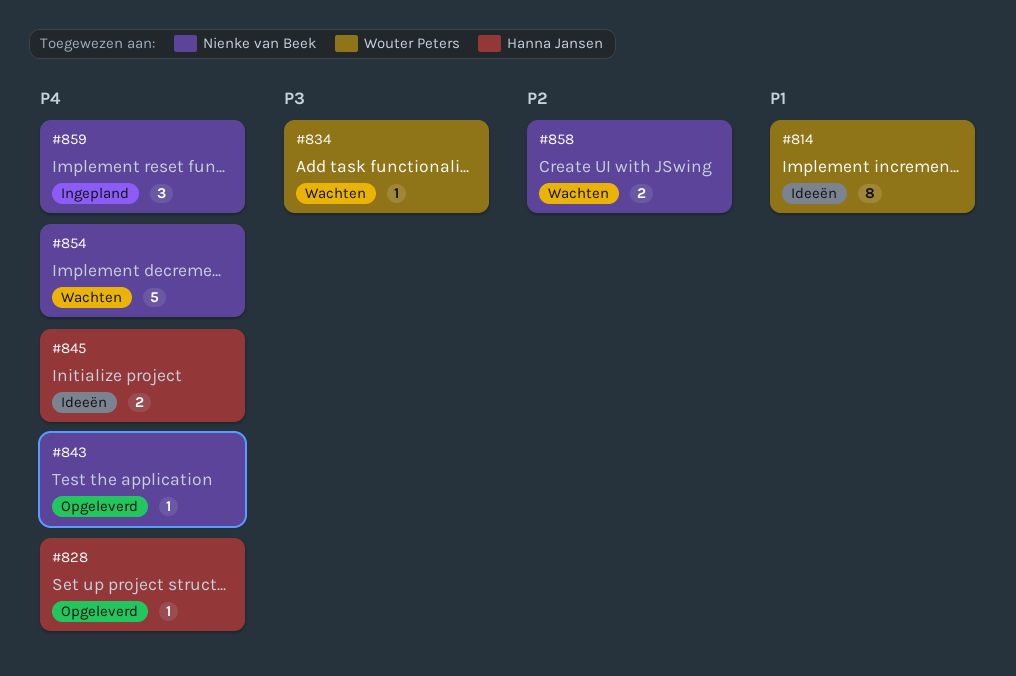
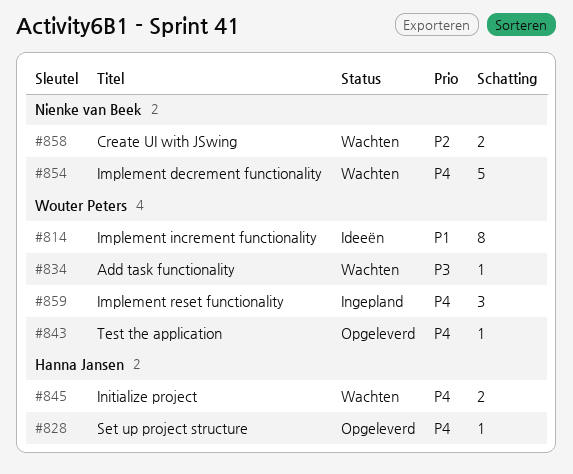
#843, owner: Nienke van Beek -> Wouter Peters
#845, status: Ideeën -> Wachten
#859, owner: Nienke van Beek -> Wouter Peters

